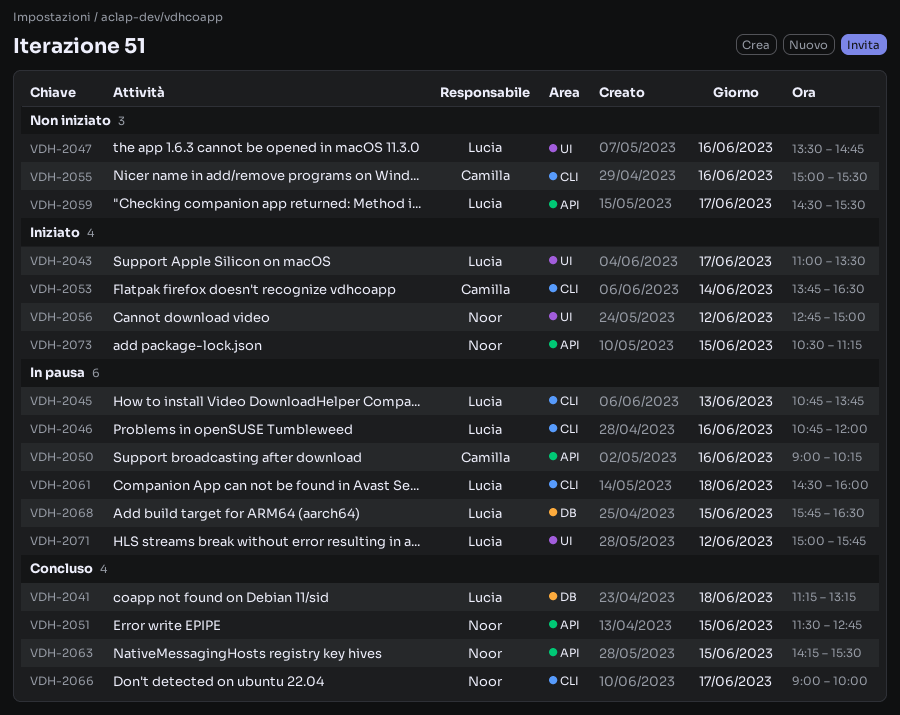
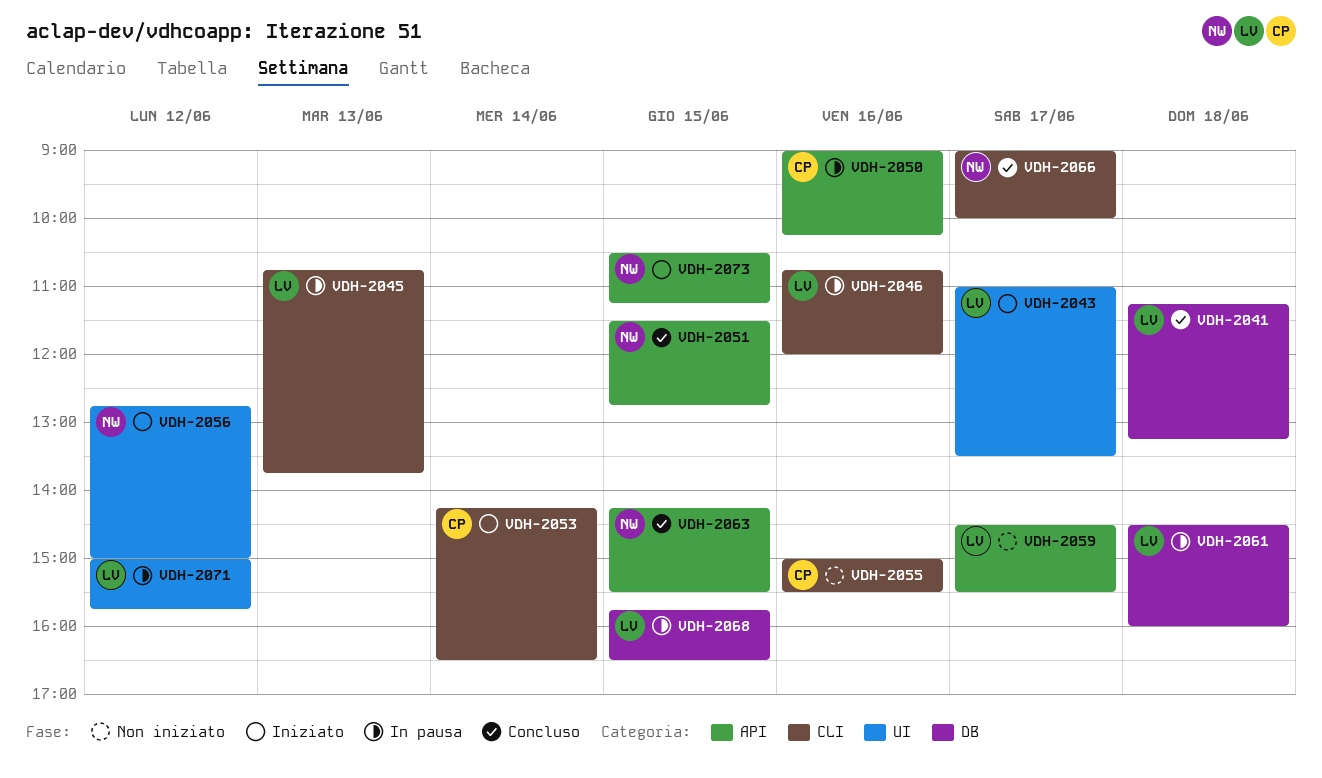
VDH-2047: present -> none
VDH-2053, begins: 13:45 -> 14:15
VDH-2061, label: CLI -> DB

